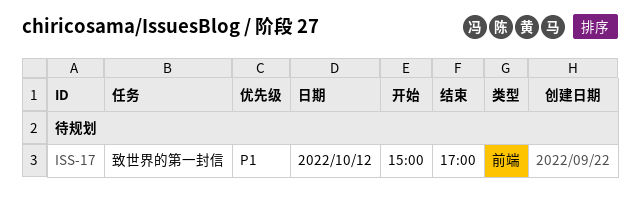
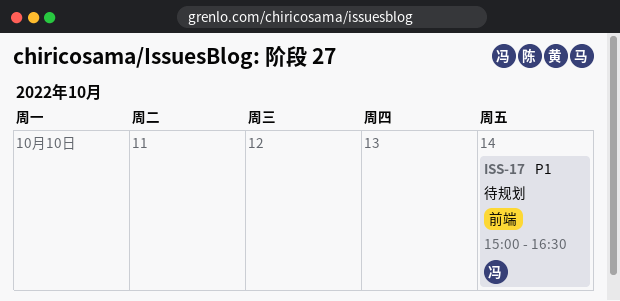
ISS-17, day: Oct 12 -> Oct 14
ISS-17, ends: 17:00 -> 16:30

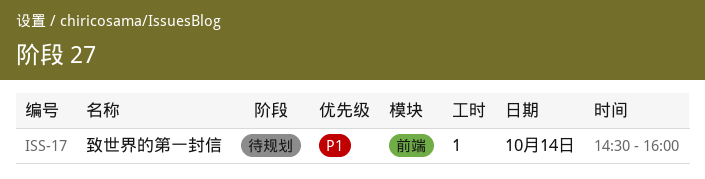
ISS-17, begins: 15:00 -> 14:30
ISS-17, ends: 16:30 -> 16:00

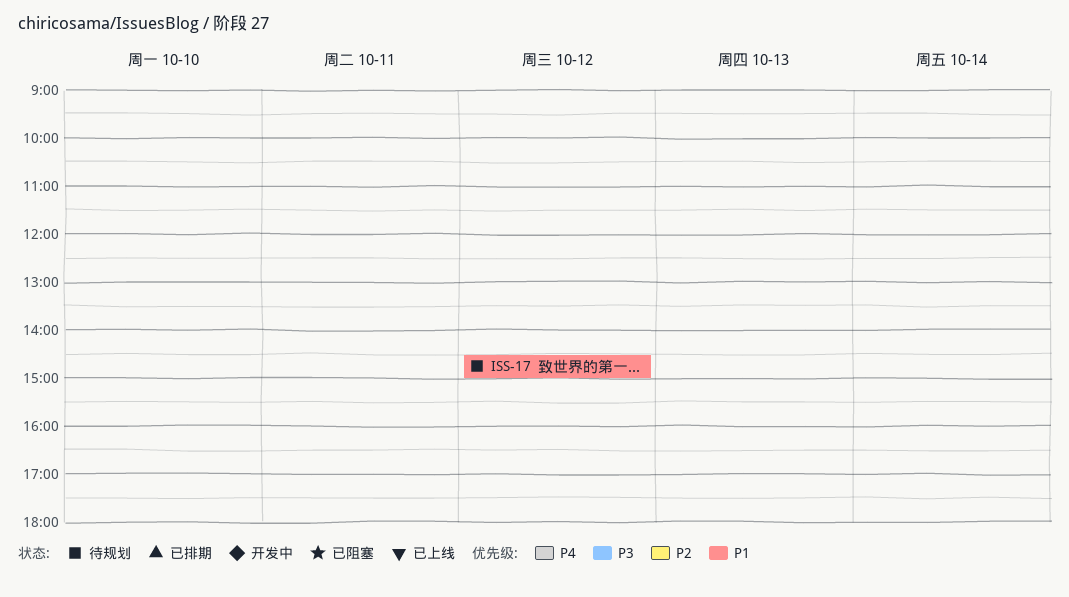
ISS-17, day: Oct 14 -> Oct 12
ISS-17, ends: 16:00 -> 15:00

